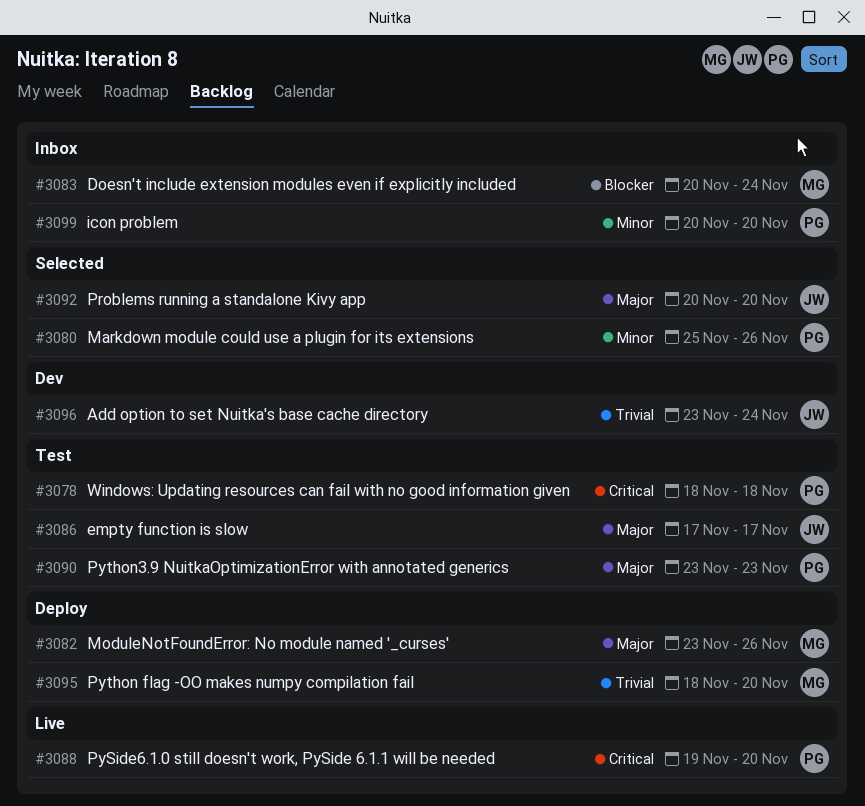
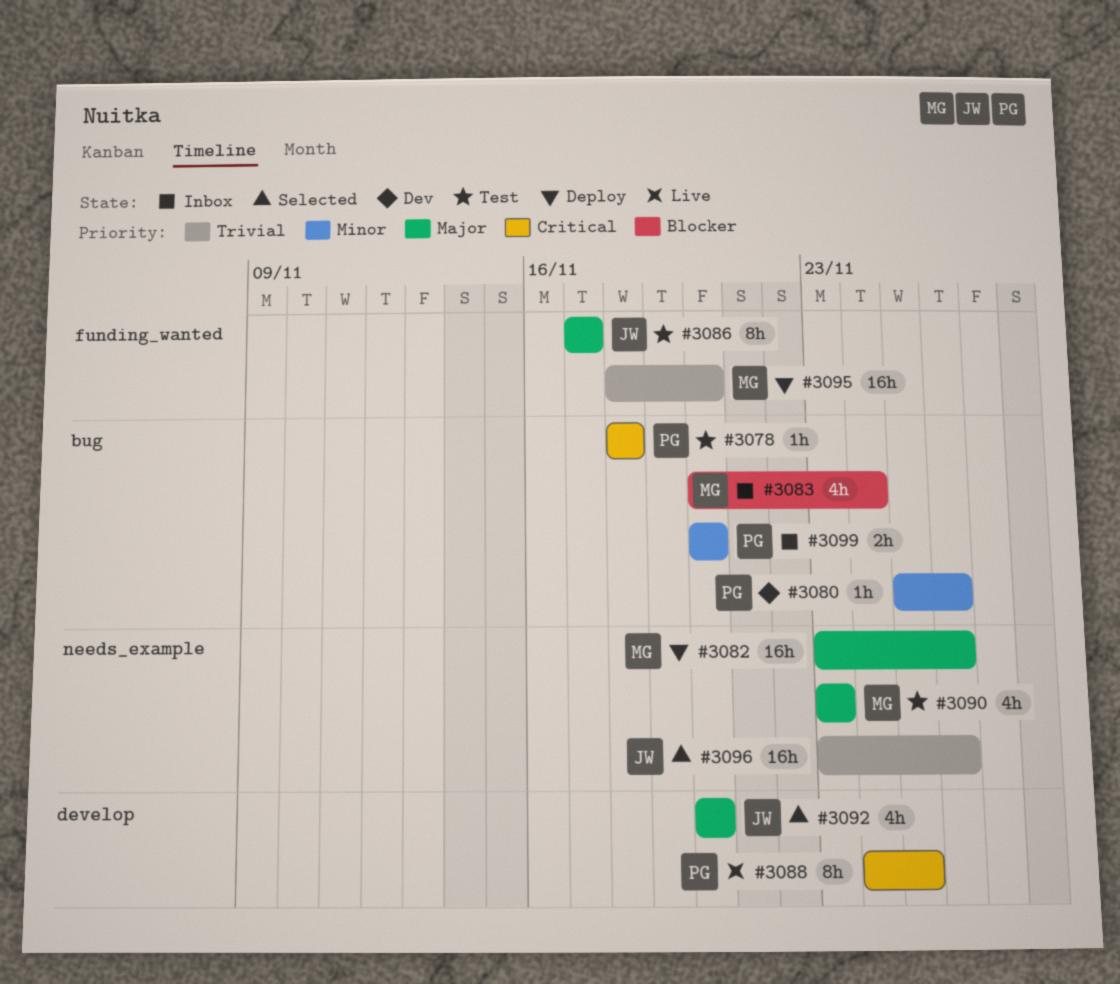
#3080, status: Selected -> Dev
#3088, start: Nov 19 -> Nov 24
#3088, due: Nov 20 -> Nov 25
#3090, owner: PG -> MG
#3096, status: Dev -> Selected
#3096, due: Nov 24 -> Nov 26

